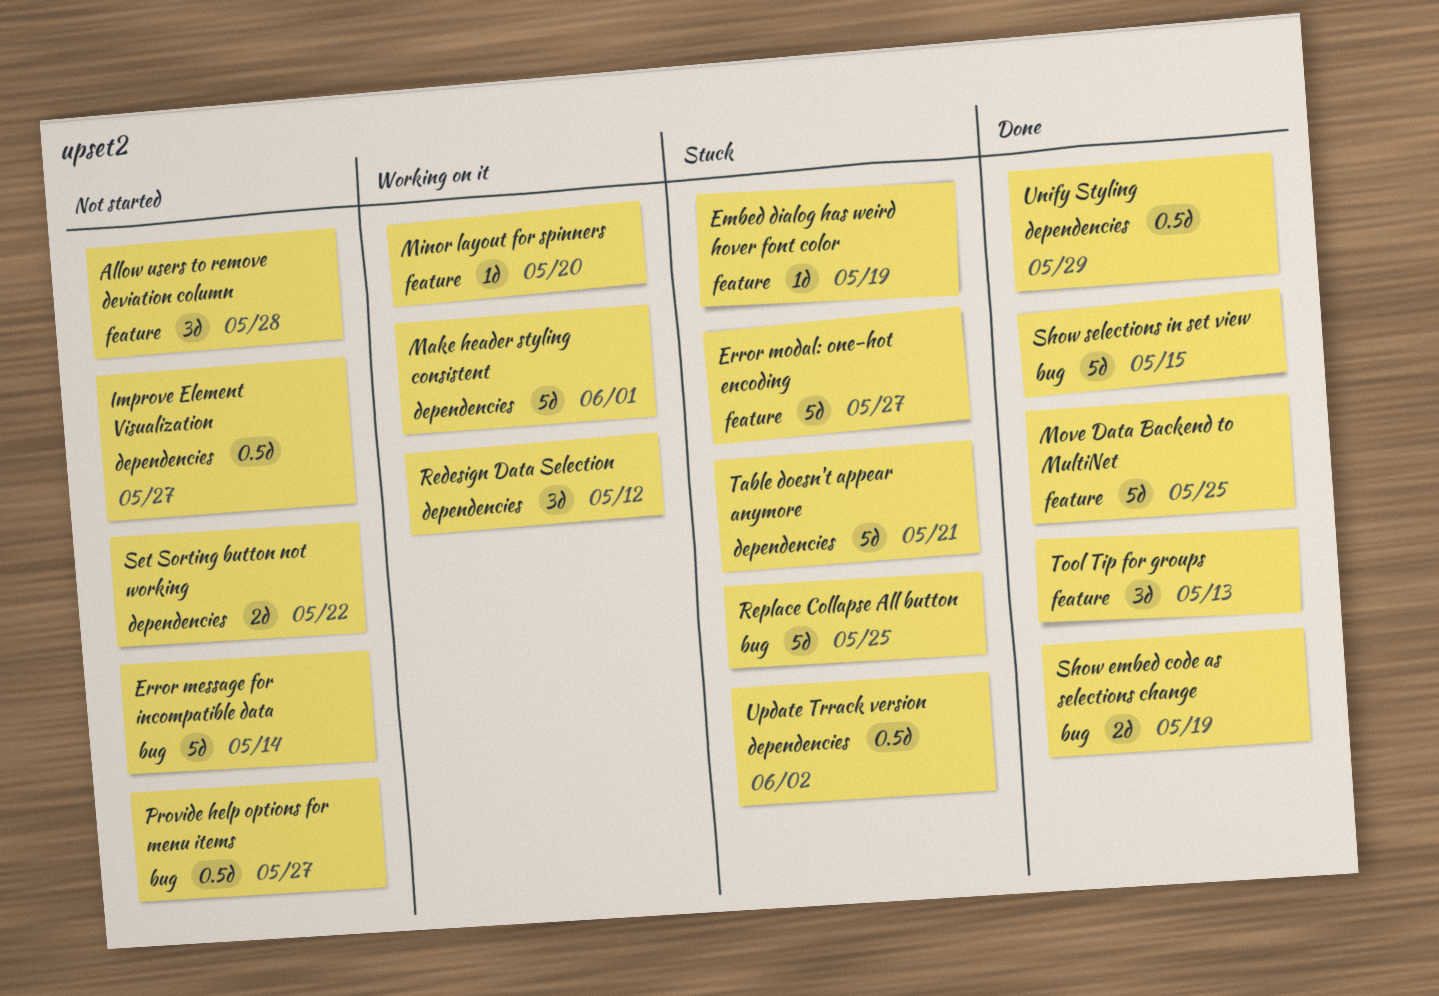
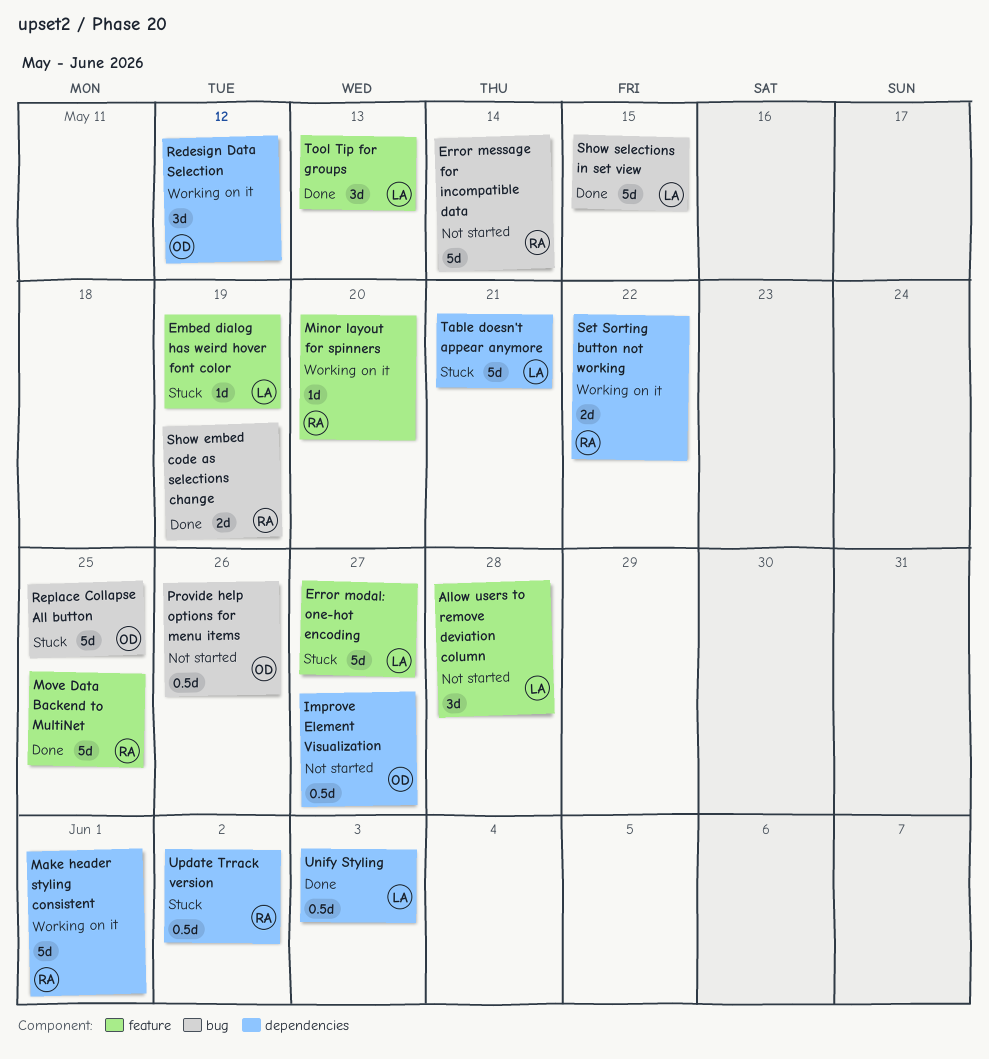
Provide help options for menu items, due: May 27 -> May 26
Set Sorting button not working, status: Not started -> Working on it
Unify Styling, due: May 29 -> Jun 3

